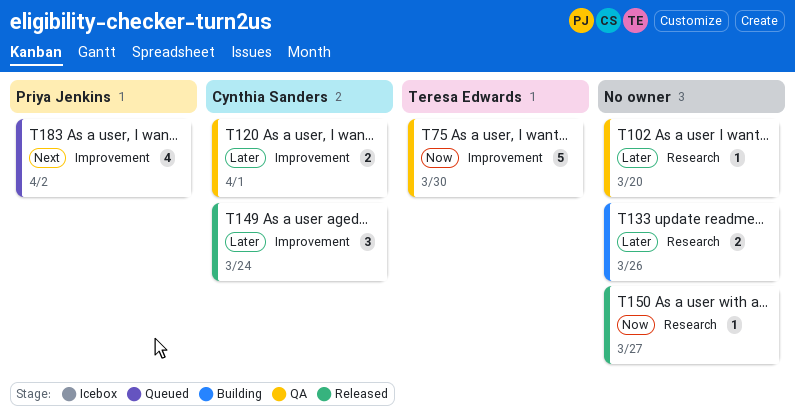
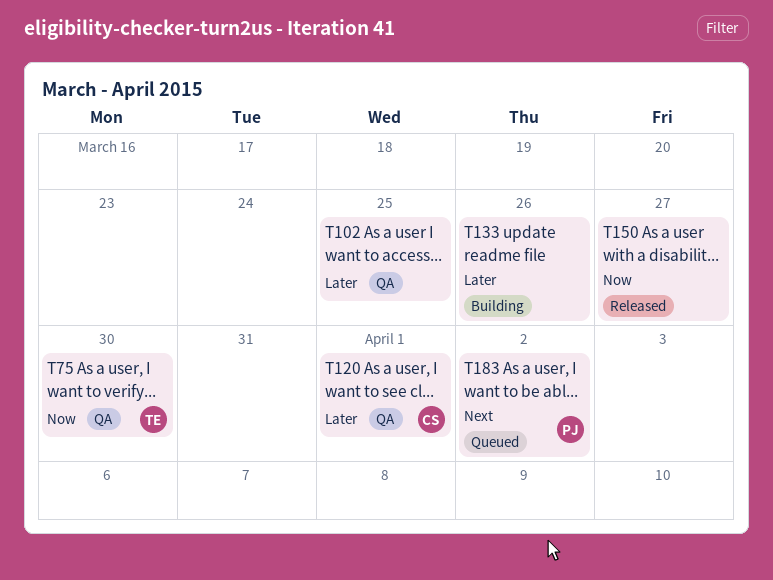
T102, due: Mar 20 -> Mar 25
T149: present -> none

